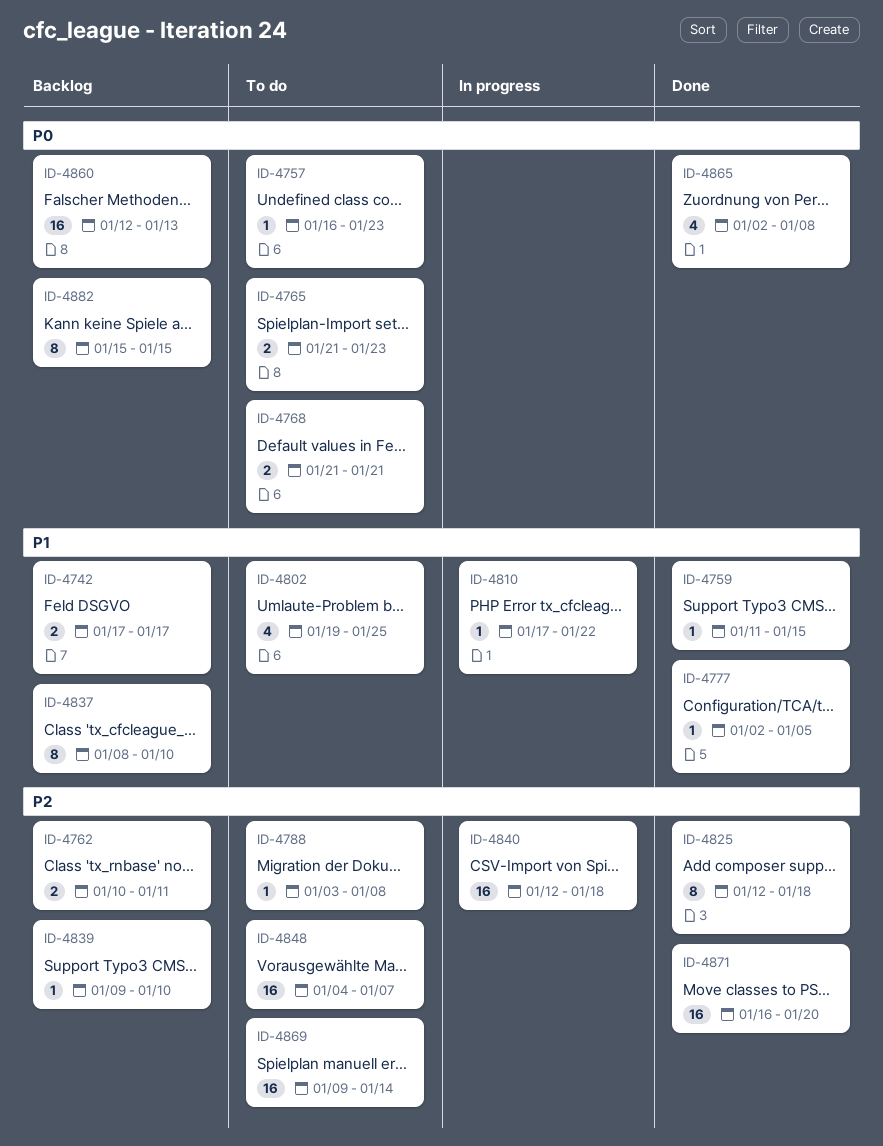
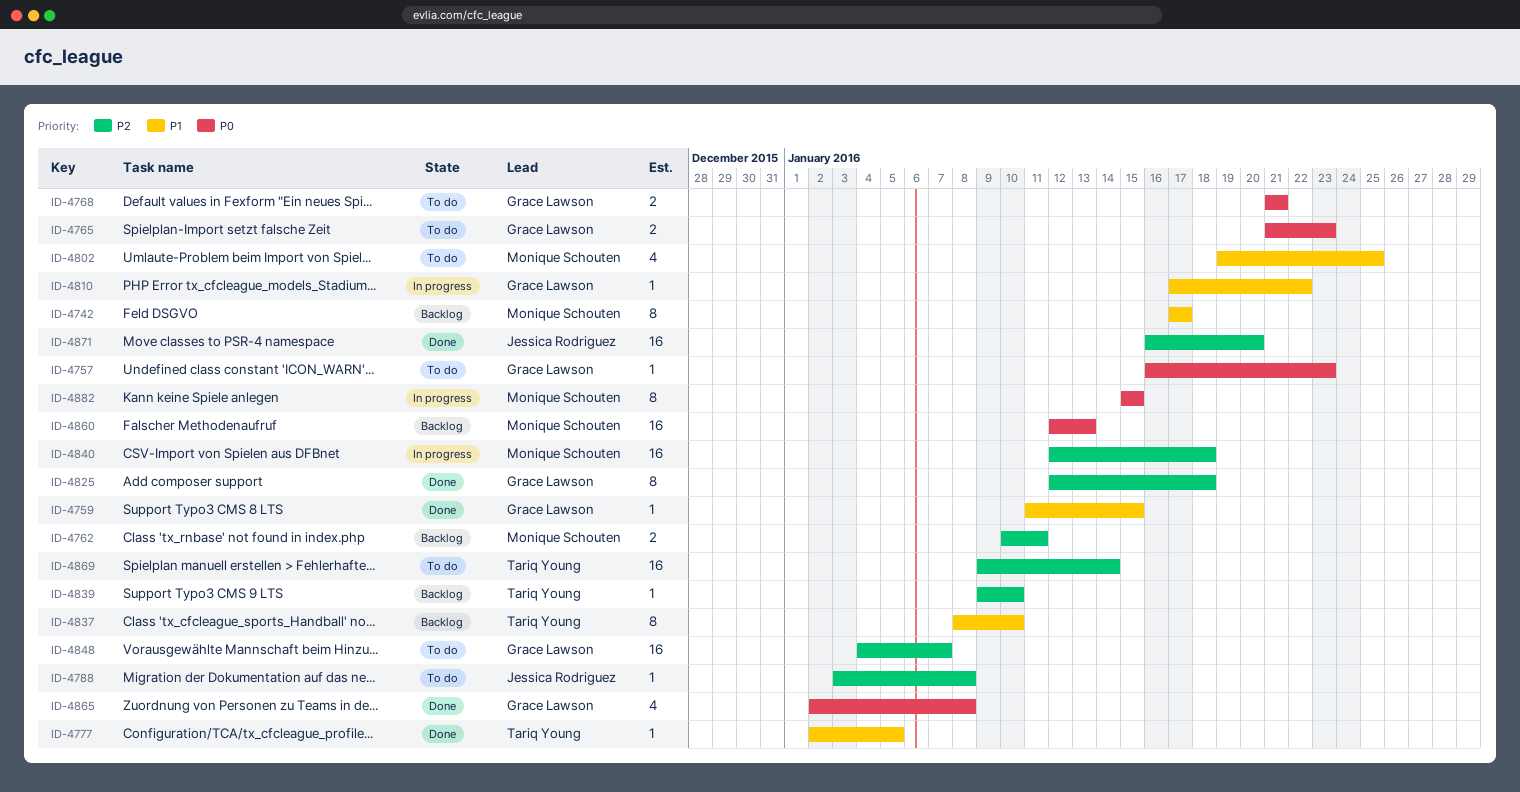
ID-4742, estimate: 2 -> 8
ID-4882, status: Backlog -> In progress

